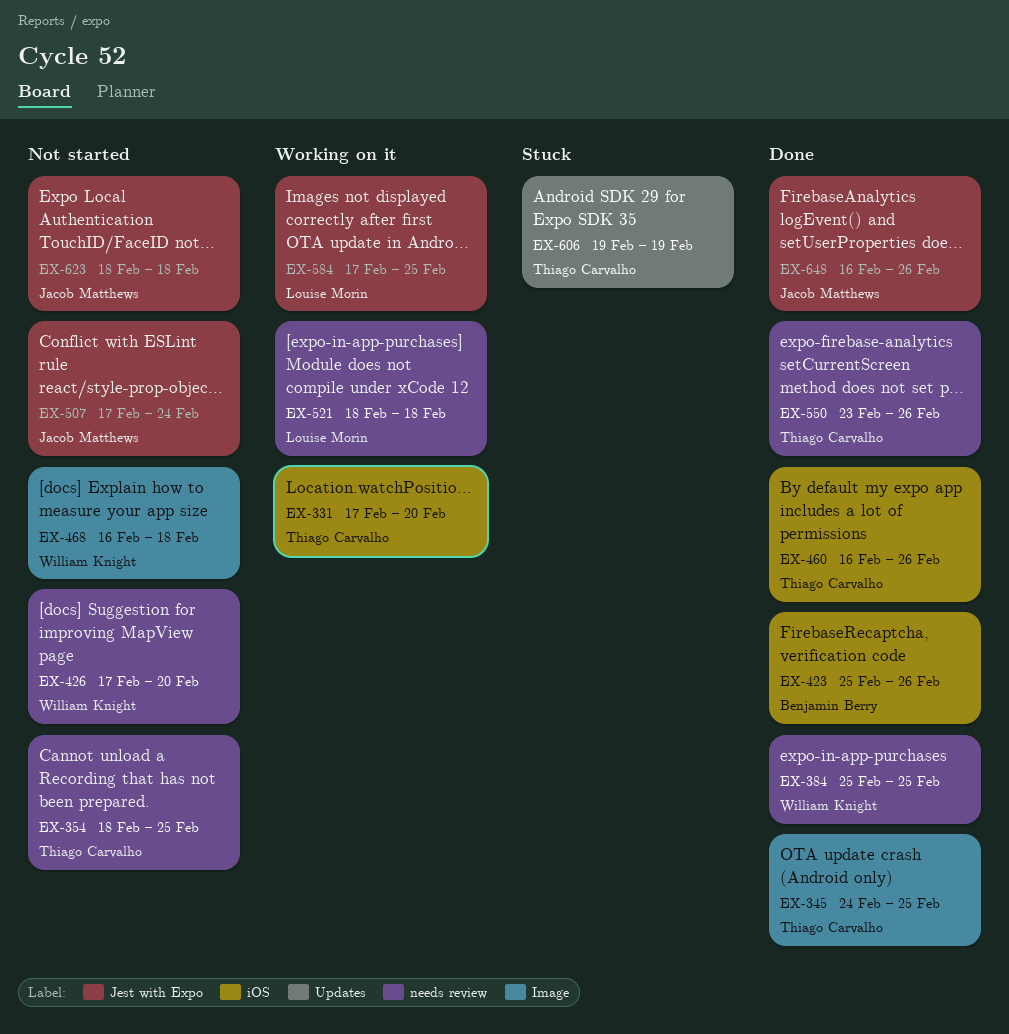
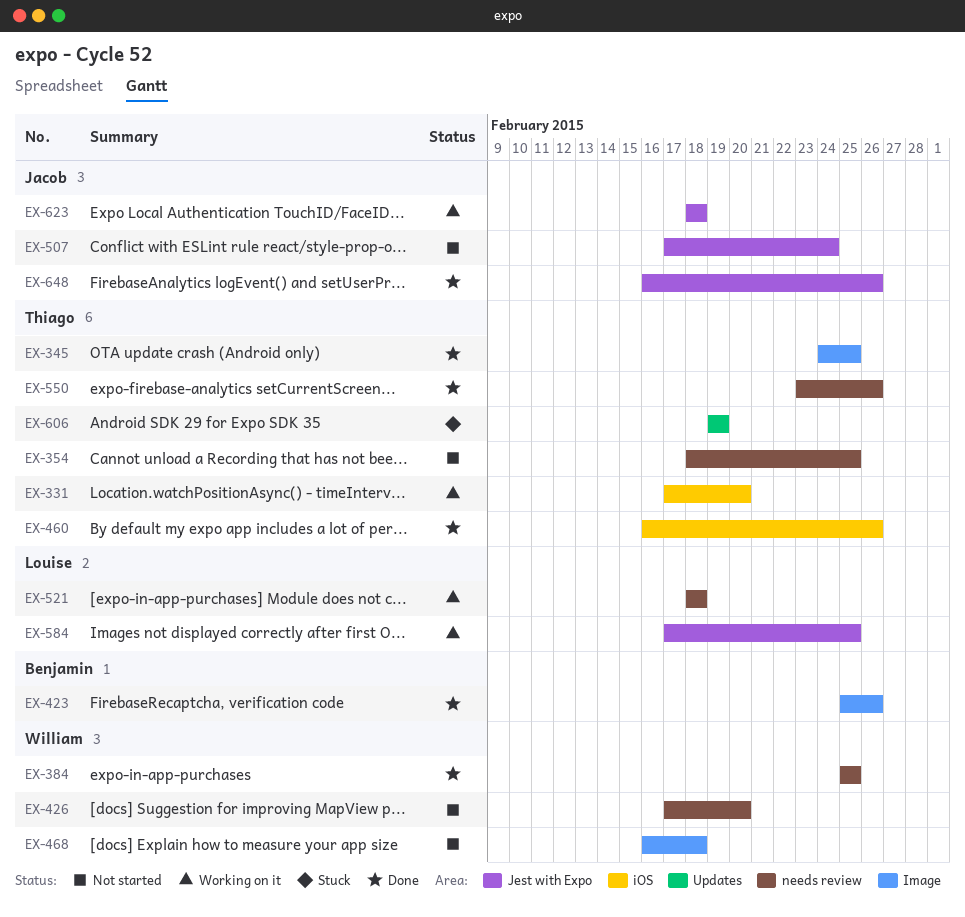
EX-423, label: iOS -> Image
EX-623, status: Not started -> Working on it

